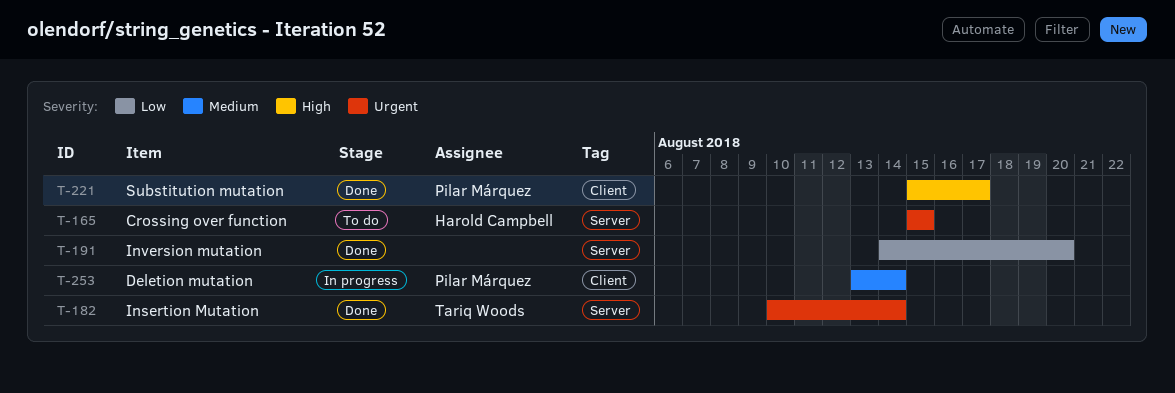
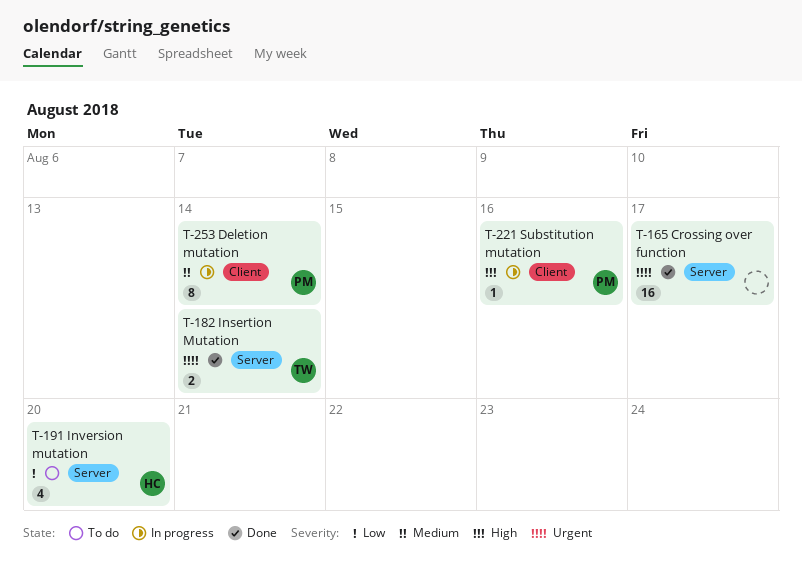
T-165, status: To do -> Done
T-165, owner: Harold Campbell -> none
T-165, due: Aug 15 -> Aug 17
T-191, status: Done -> To do
T-191, owner: none -> Harold Campbell
T-221, status: Done -> In progress
T-221, due: Aug 17 -> Aug 16

